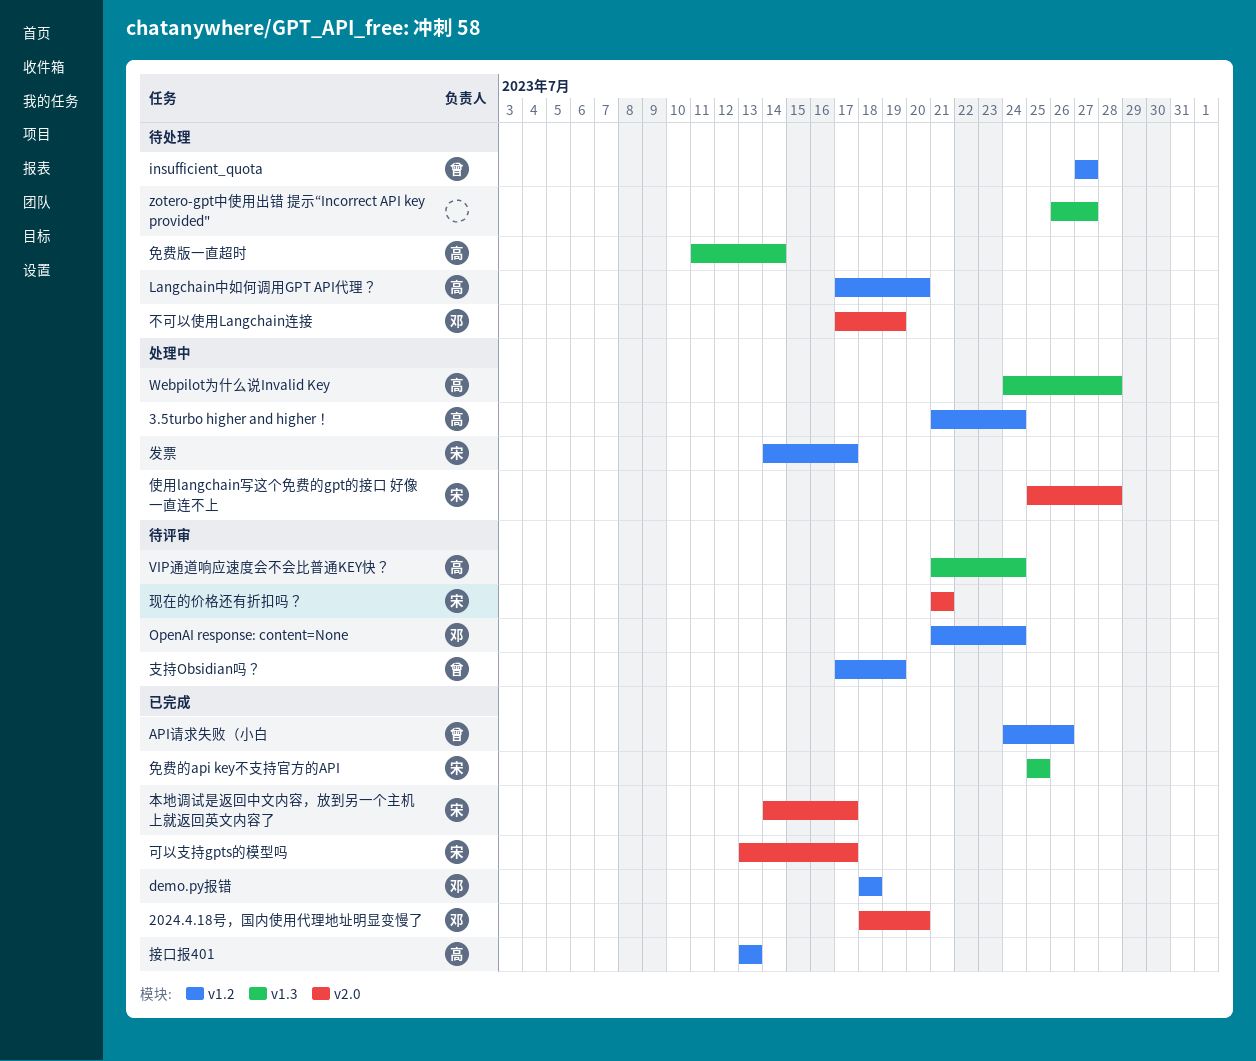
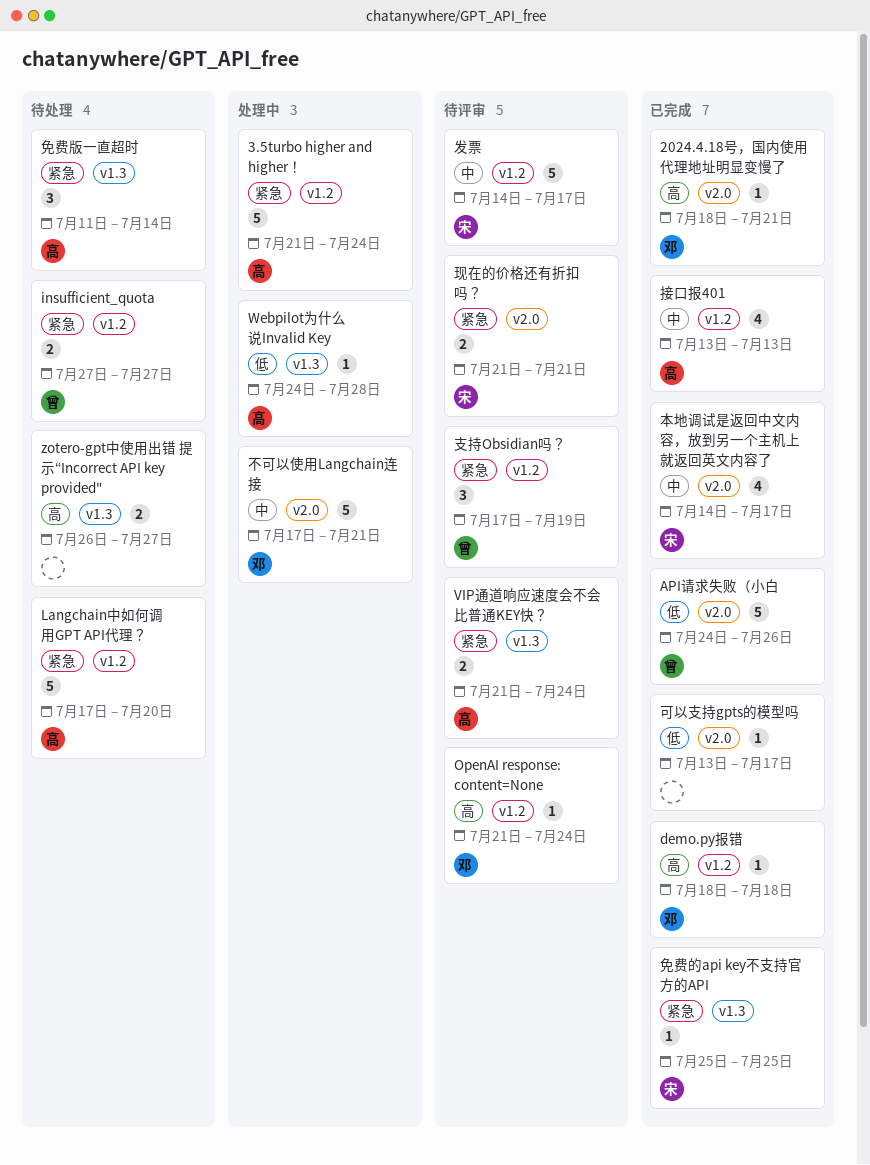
2024.4.18号，国内使用代理地址明显变慢了, due: Jul 20 -> Jul 21
API请求失败（小白, label: v1.2 -> v2.0
不可以使用Langchain连接, status: 待处理 -> 处理中
不可以使用Langchain连接, due: Jul 19 -> Jul 21
使用langchain写这个免费的gpt的接口 好像一直连不上: present -> none
发票, status: 处理中 -> 待评审
可以支持gpts的模型吗, owner: 宋 -> none

